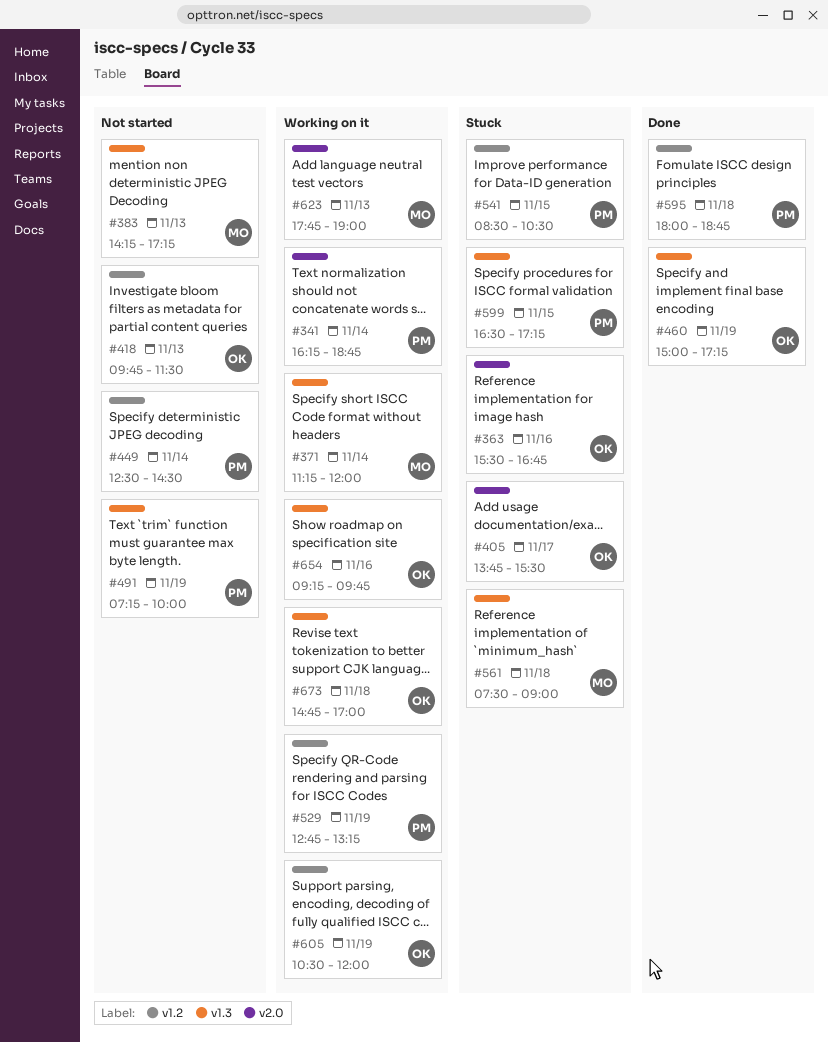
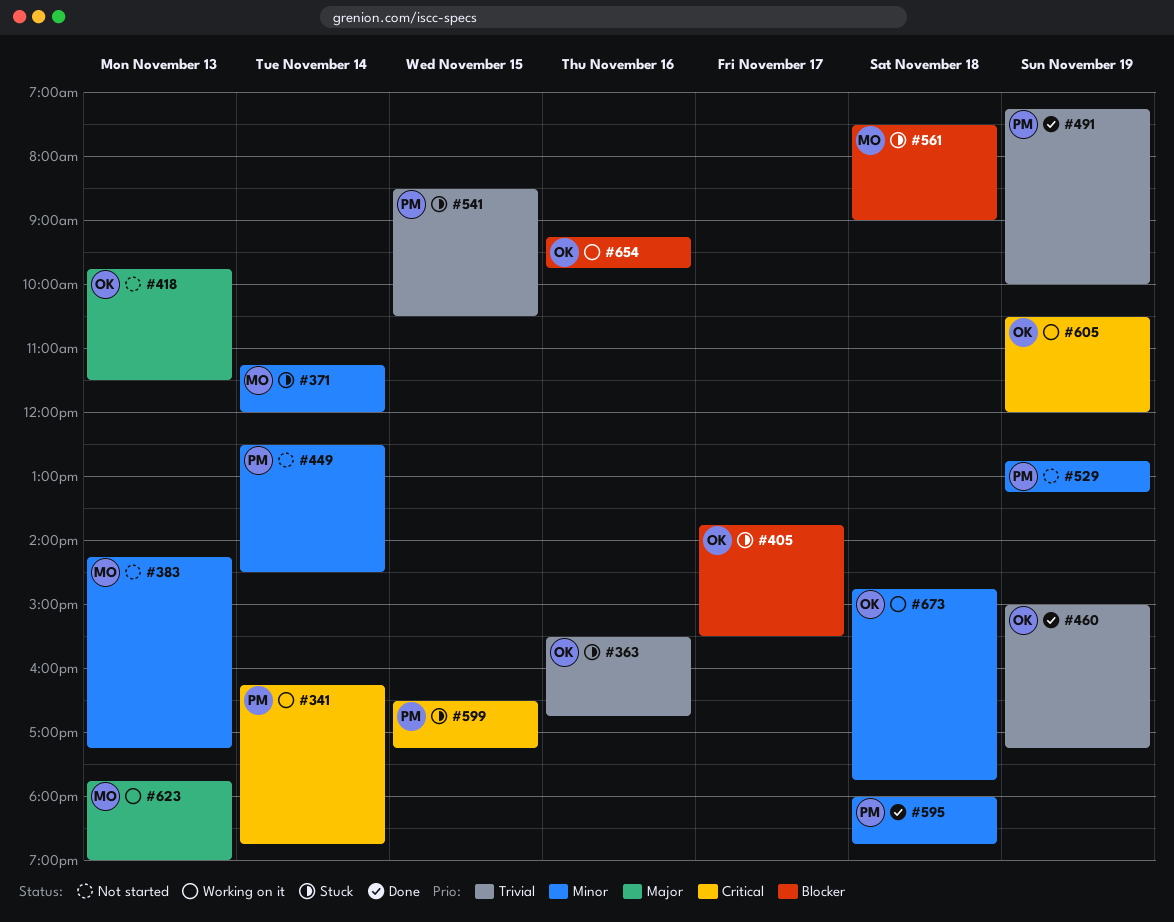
#371, status: Working on it -> Stuck
#491, status: Not started -> Done
#529, status: Working on it -> Not started
#673, ends: 17:00 -> 17:45

